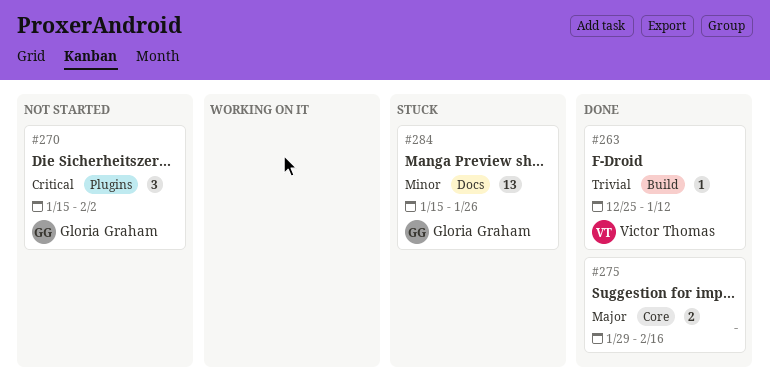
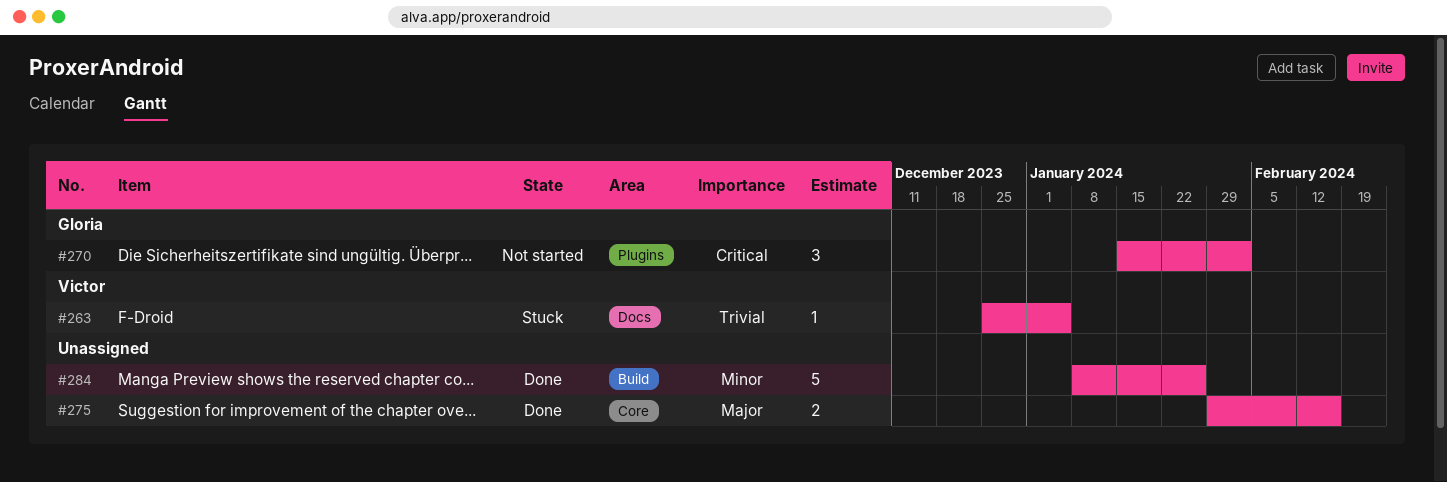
#263, status: Done -> Stuck
#263, label: Build -> Docs
#263, due: Jan 12 -> Jan 5
#284, status: Stuck -> Done
#284, owner: Gloria Graham -> none
#284, label: Docs -> Build
#284, estimate: 13 -> 5
#284, start: Jan 15 -> Jan 8

